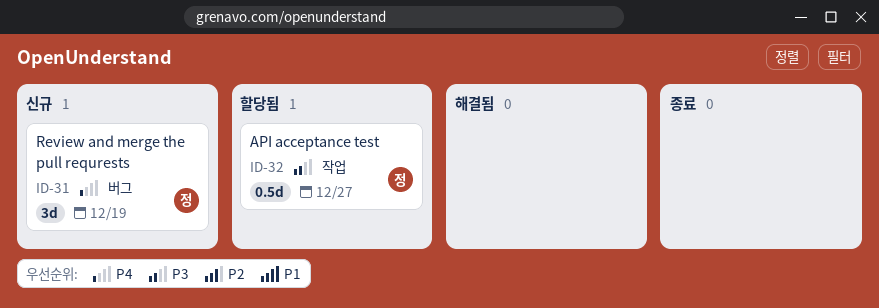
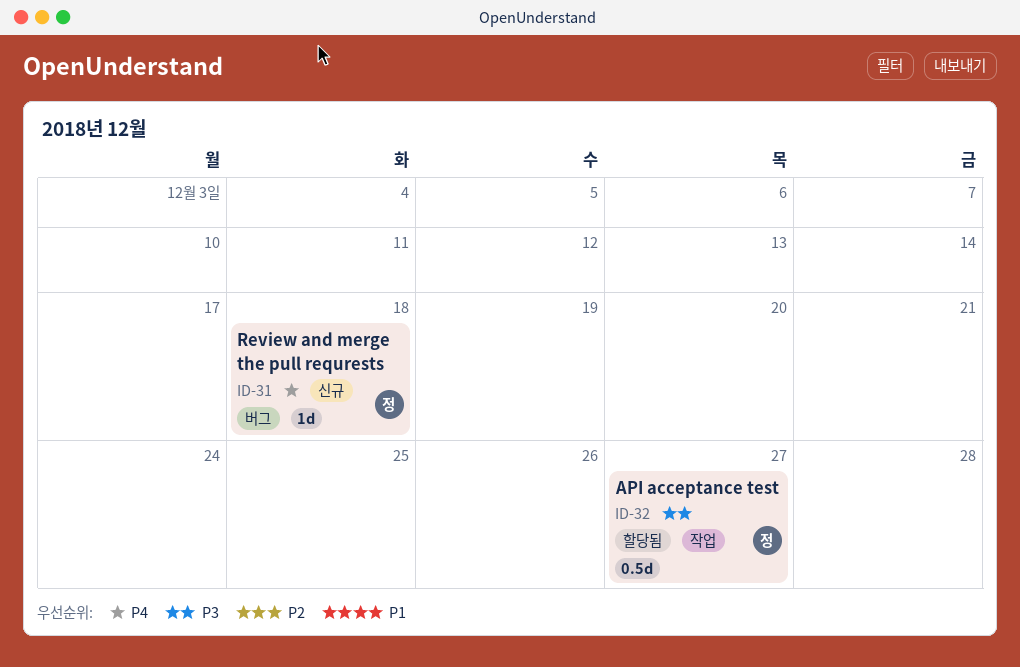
ID-31, estimate: 3d -> 1d
ID-31, due: Dec 19 -> Dec 18

